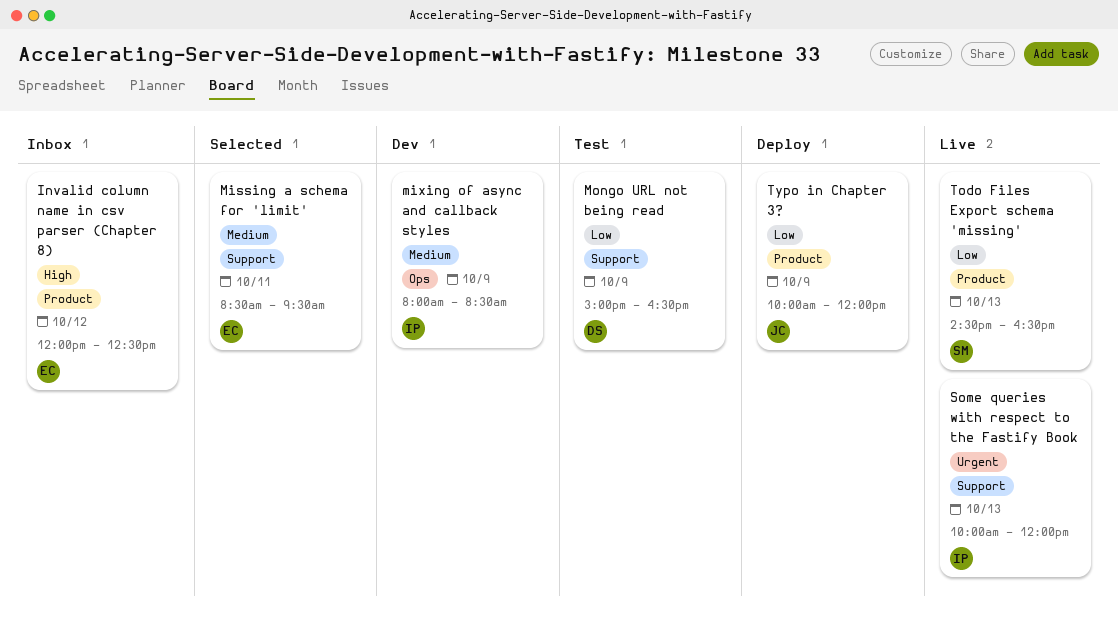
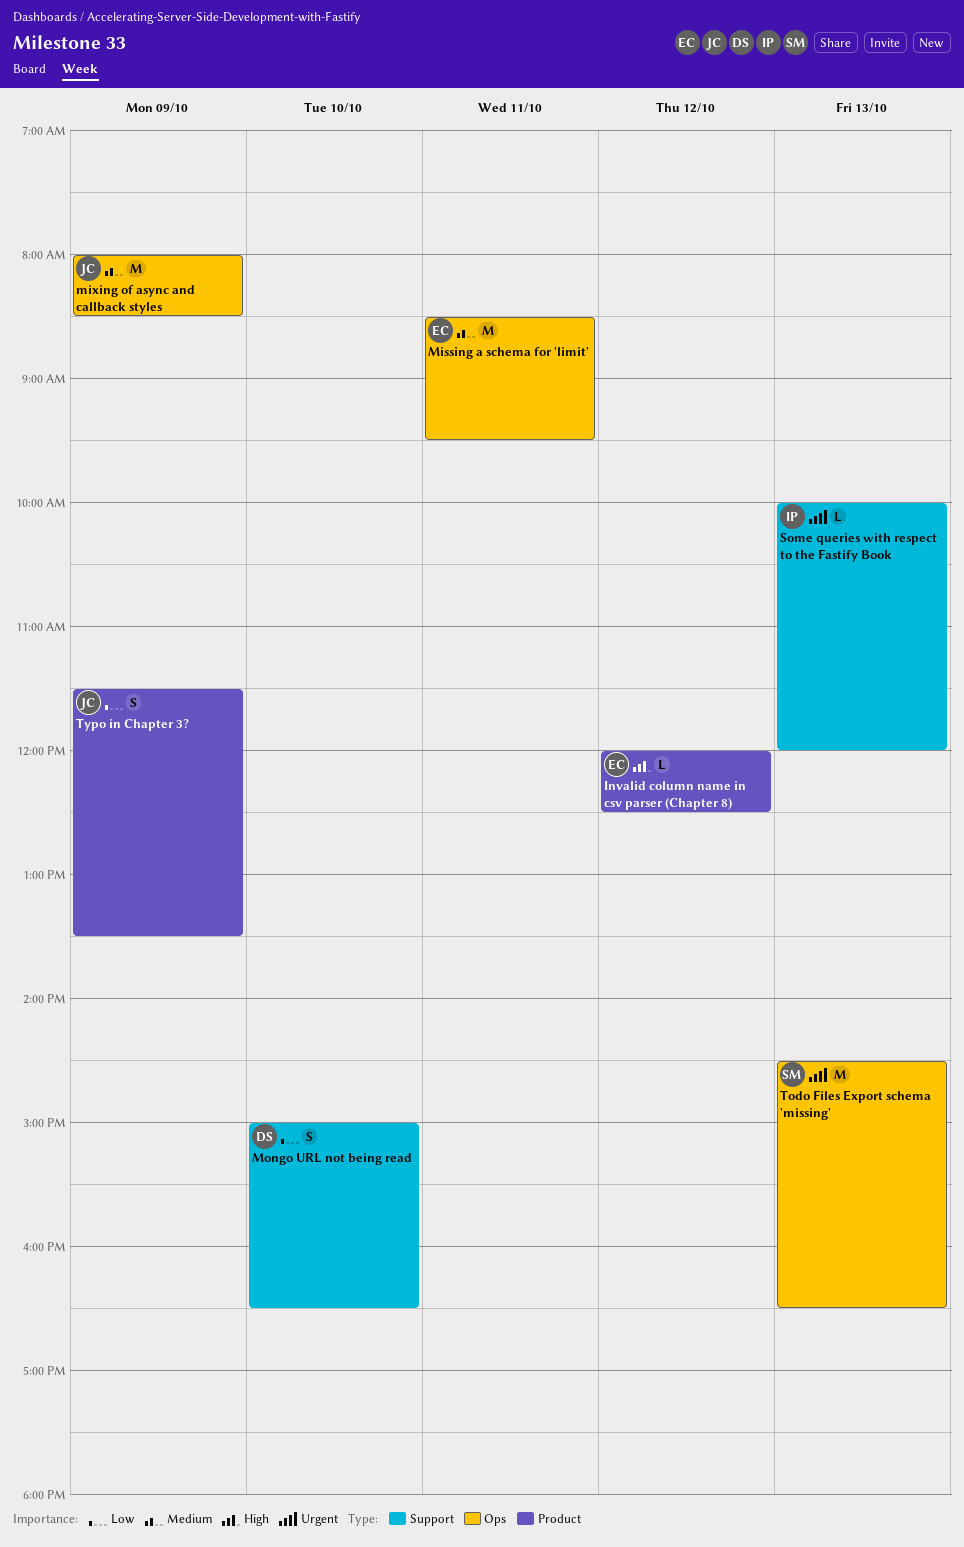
Missing a schema for 'limit', label: Support -> Ops
mixing of async and callback styles, owner: IP -> JC
Mongo URL not being read, day: Oct 9 -> Oct 10
Todo Files Export schema 'missing', priority: Low -> Urgent
Todo Files Export schema 'missing', label: Product -> Ops
Typo in Chapter 3?, begins: 10:00 -> 11:30
Typo in Chapter 3?, ends: 12:00 -> 13:30

